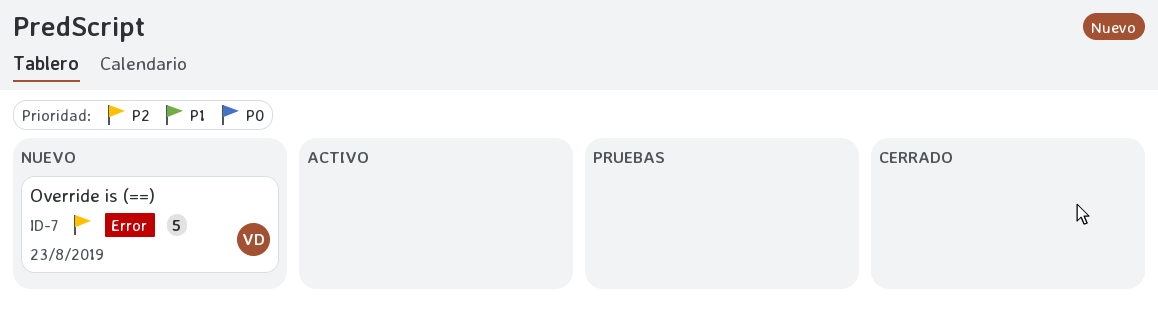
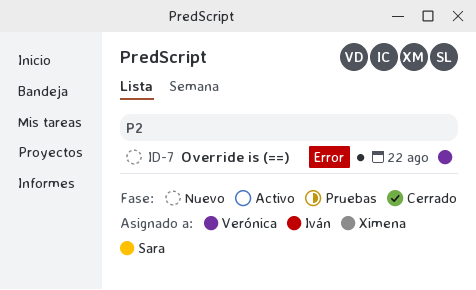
ID-7, estimate: 5 -> 1
ID-7, due: Aug 23 -> Aug 22

